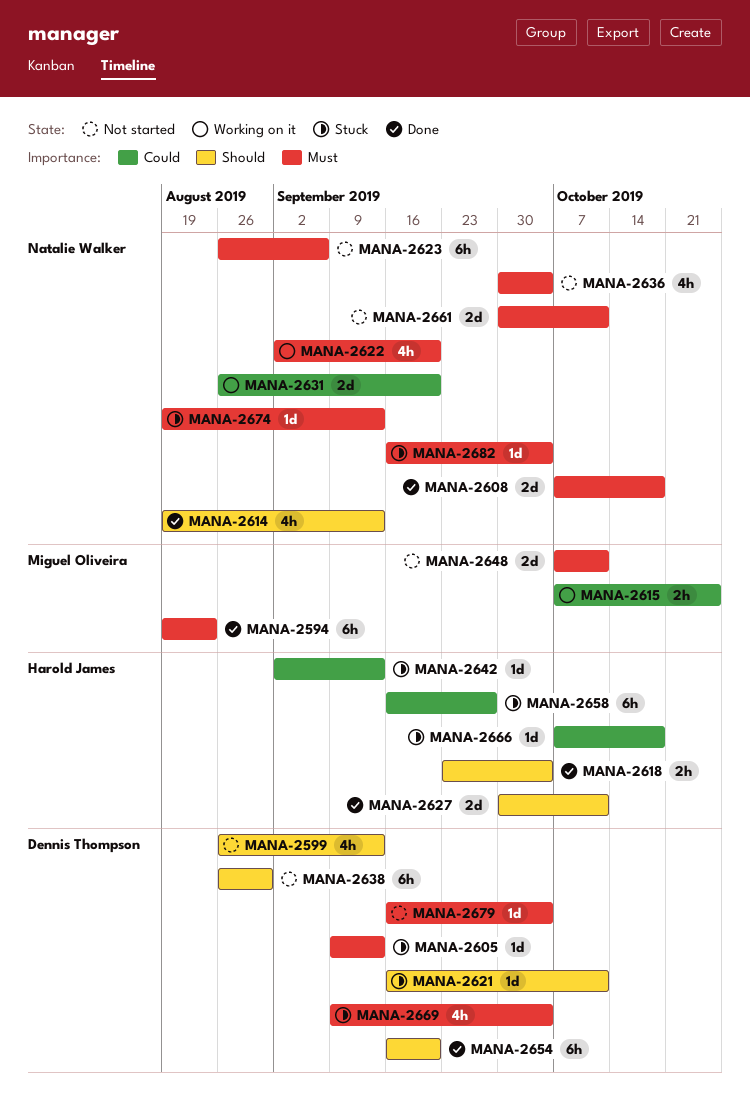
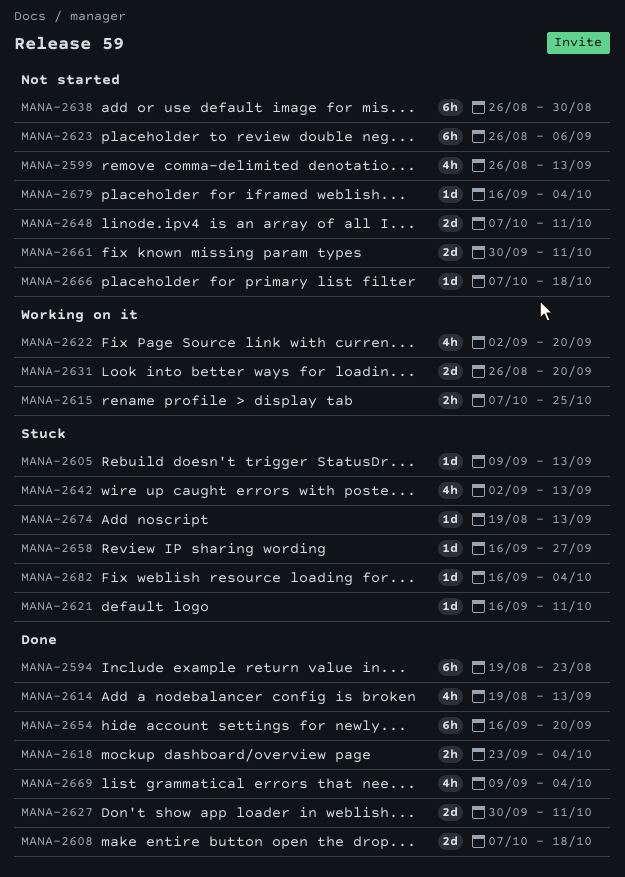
MANA-2636: present -> none
MANA-2642, estimate: 1d -> 4h
MANA-2658, estimate: 6h -> 1d
MANA-2666, status: Stuck -> Not started
MANA-2669, status: Stuck -> Done

